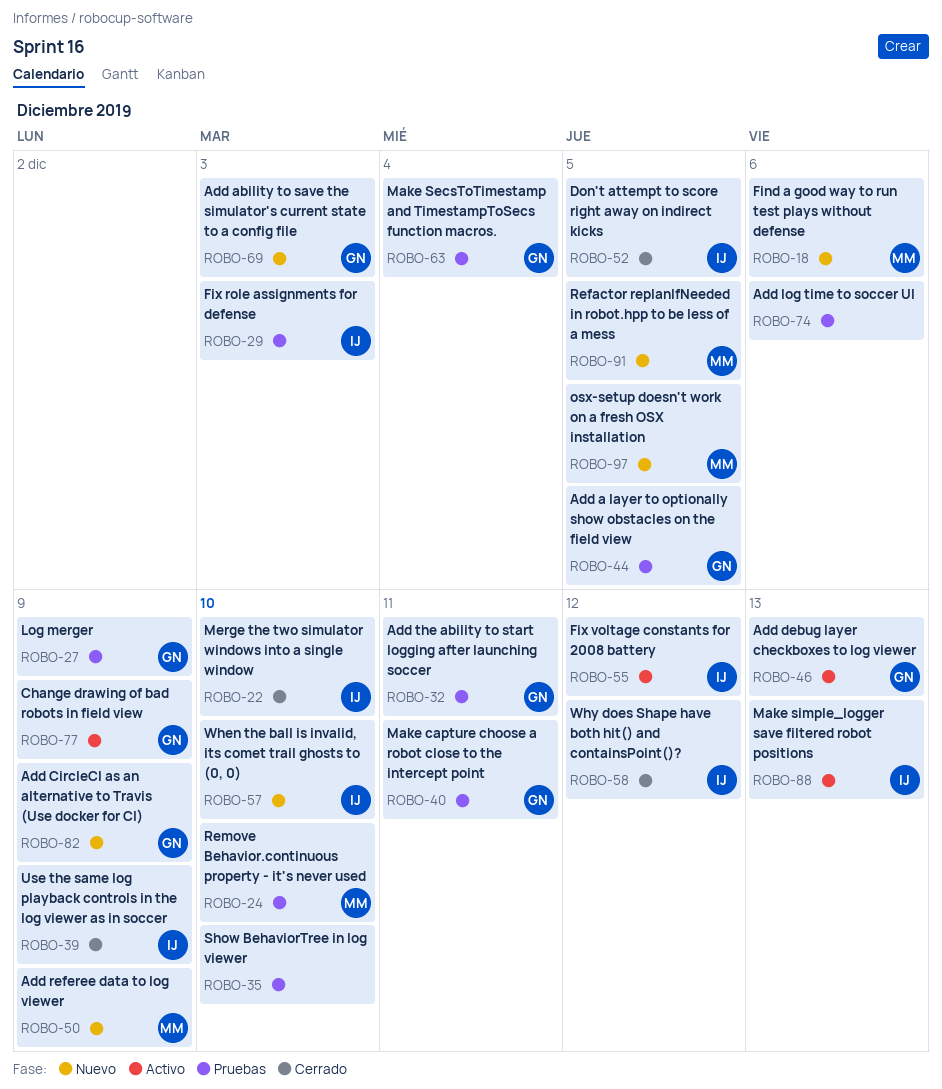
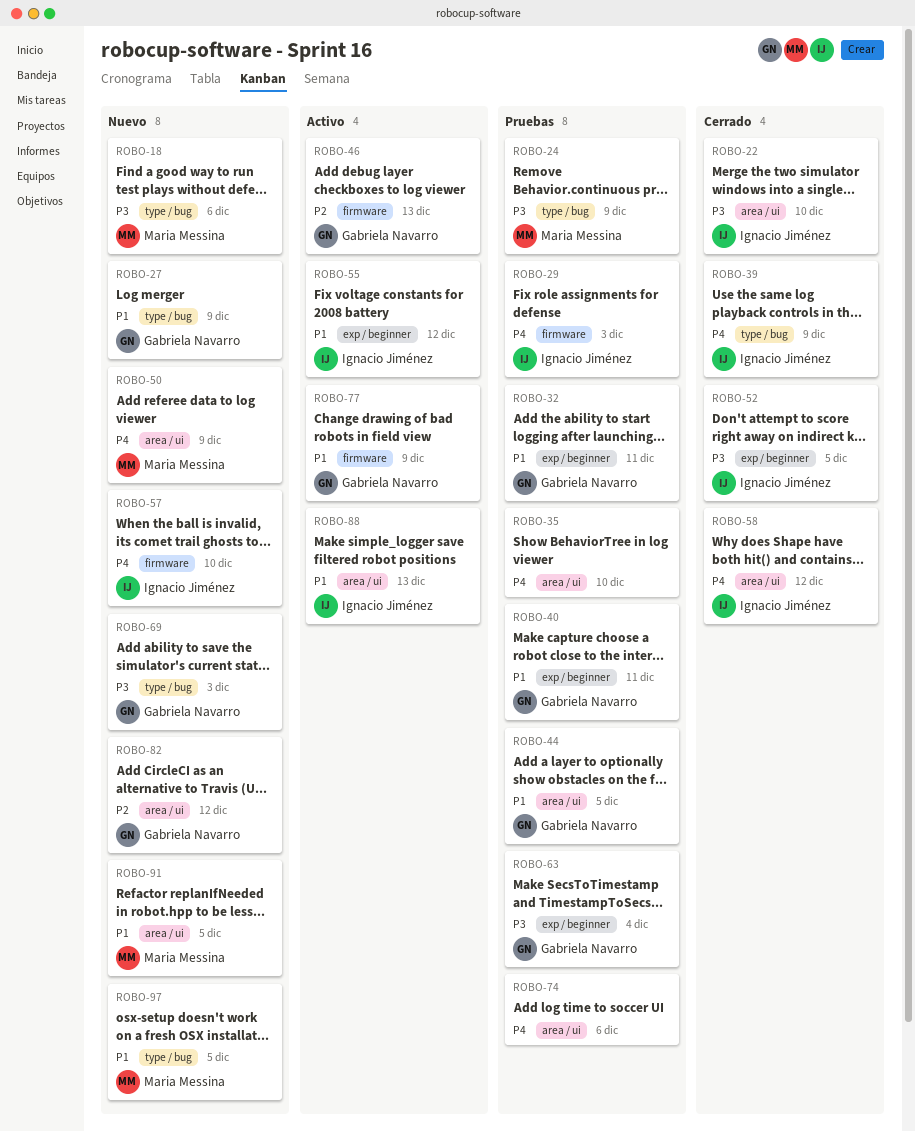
ROBO-24, due: Dec 10 -> Dec 9
ROBO-27, status: Pruebas -> Nuevo
ROBO-82, due: Dec 9 -> Dec 12

